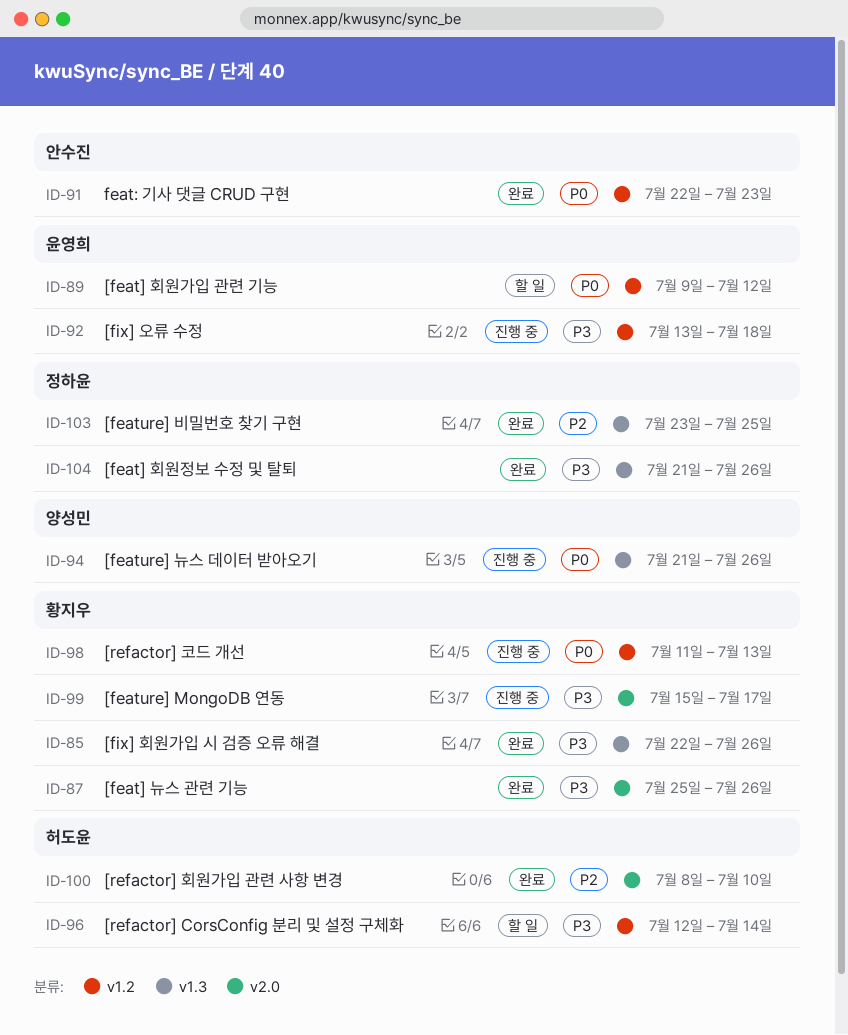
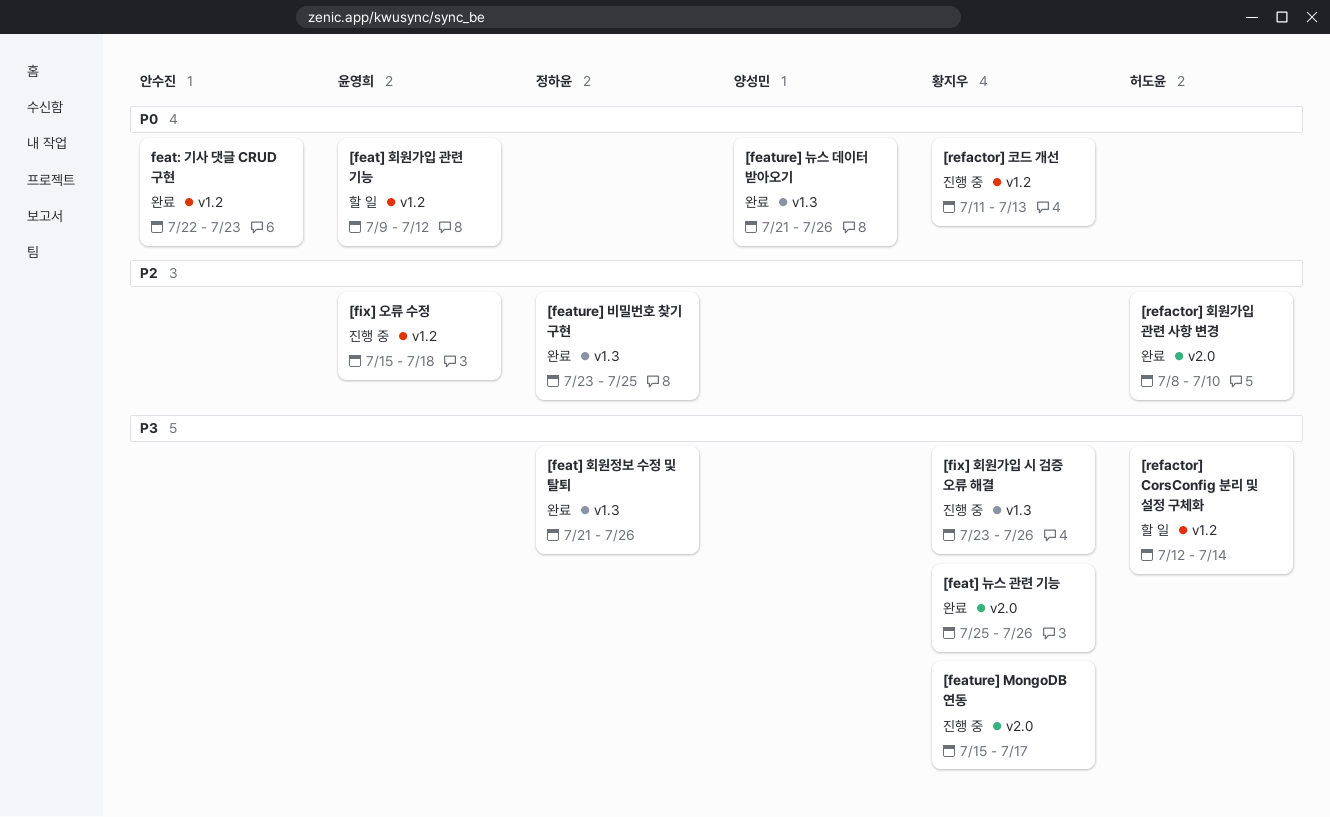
[feature] 뉴스 데이터 받아오기, status: 진행 중 -> 완료
[fix] 오류 수정, priority: P3 -> P2
[fix] 오류 수정, start: Jul 13 -> Jul 15
[fix] 회원가입 시 검증 오류 해결, status: 완료 -> 진행 중
[fix] 회원가입 시 검증 오류 해결, start: Jul 22 -> Jul 23

